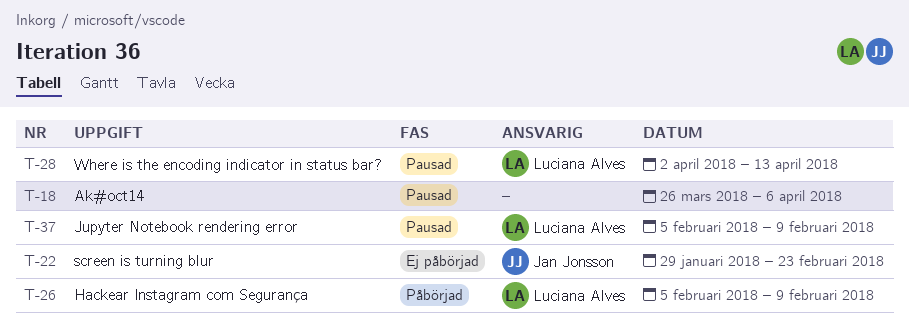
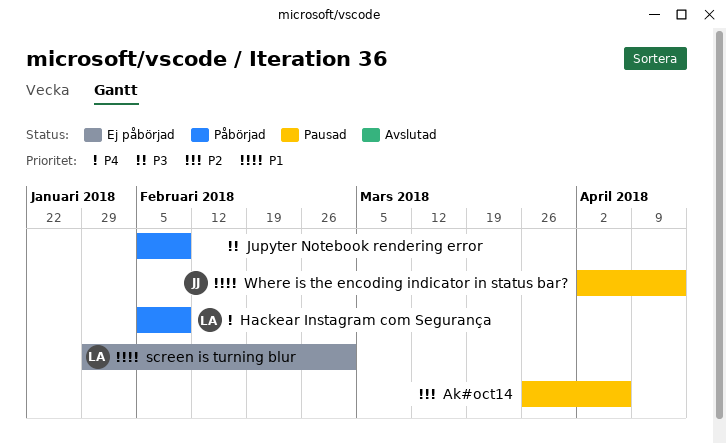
Jupyter Notebook rendering error, status: Pausad -> Påbörjad
Jupyter Notebook rendering error, owner: Luciana Alves -> none
screen is turning blur, owner: Jan Jonsson -> Luciana Alves
screen is turning blur, due: Feb 23 -> Mar 2
Where is the encoding indicator in status bar?, owner: Luciana Alves -> Jan Jonsson

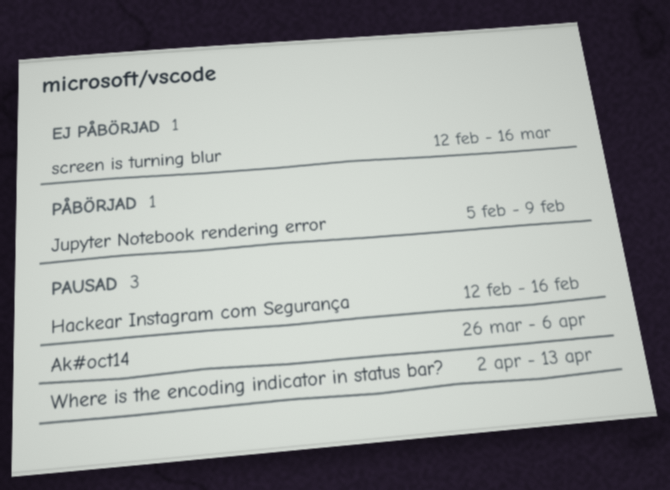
Hackear Instagram com Segurança, status: Påbörjad -> Pausad
Hackear Instagram com Segurança, start: Feb 5 -> Feb 12
Hackear Instagram com Segurança, due: Feb 9 -> Feb 16
screen is turning blur, start: Jan 29 -> Feb 12
screen is turning blur, due: Mar 2 -> Mar 16

